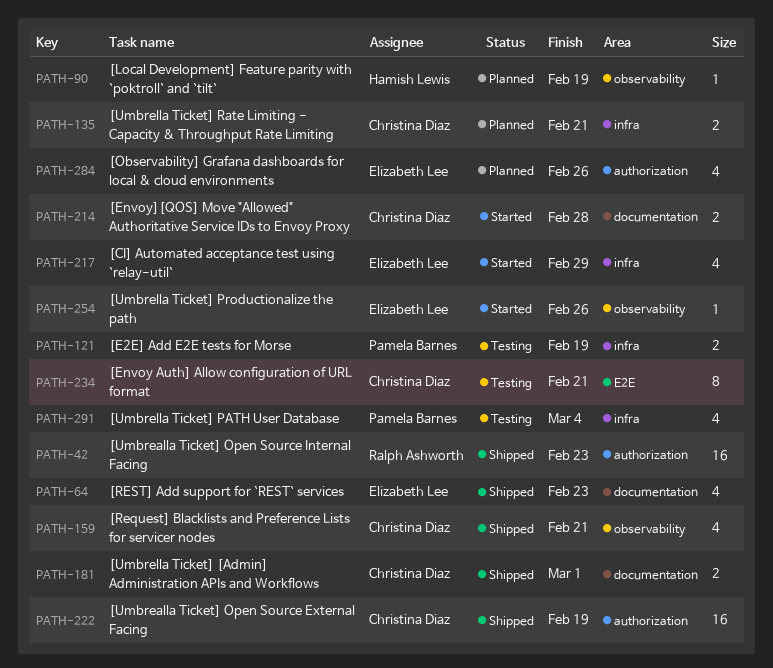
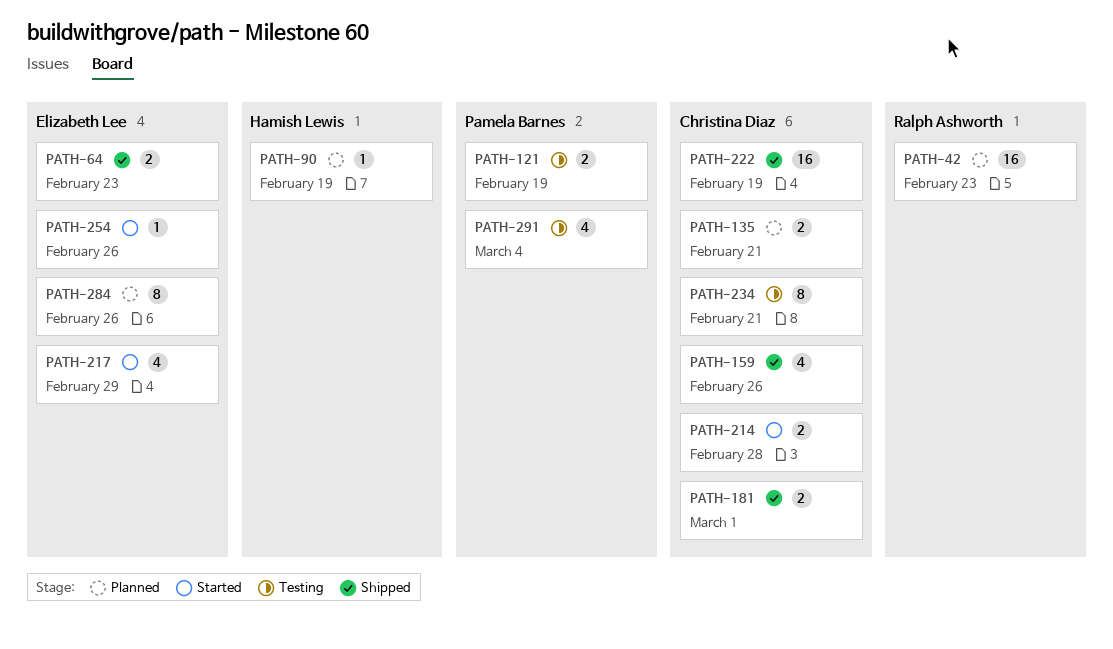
PATH-42, status: Shipped -> Planned
PATH-64, estimate: 4 -> 2
PATH-159, due: Feb 21 -> Feb 26
PATH-284, estimate: 4 -> 8

